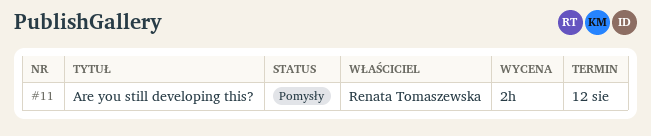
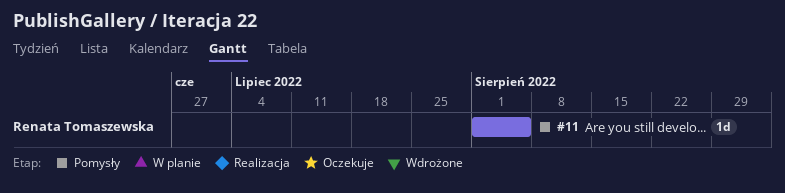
#11, estimate: 2h -> 1d
#11, due: Aug 12 -> Aug 5

